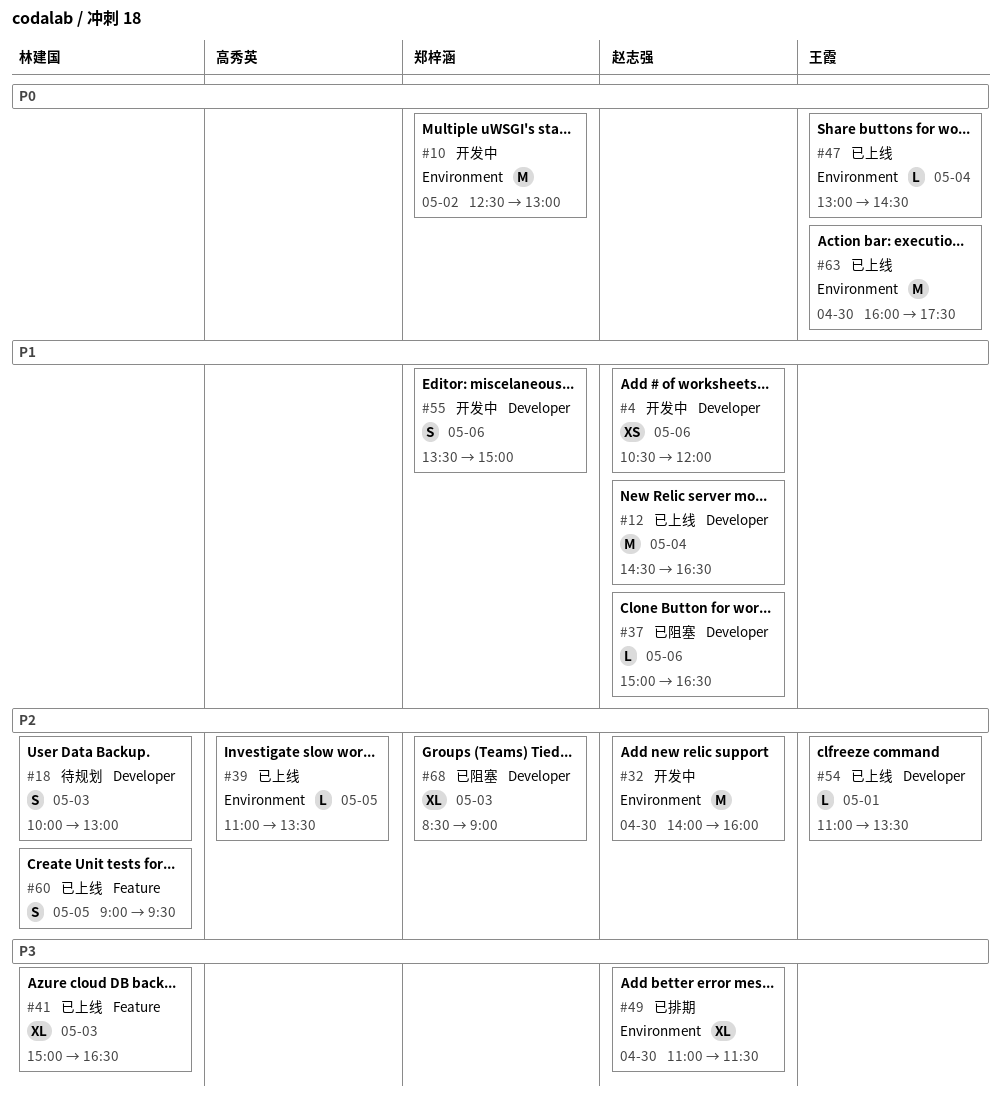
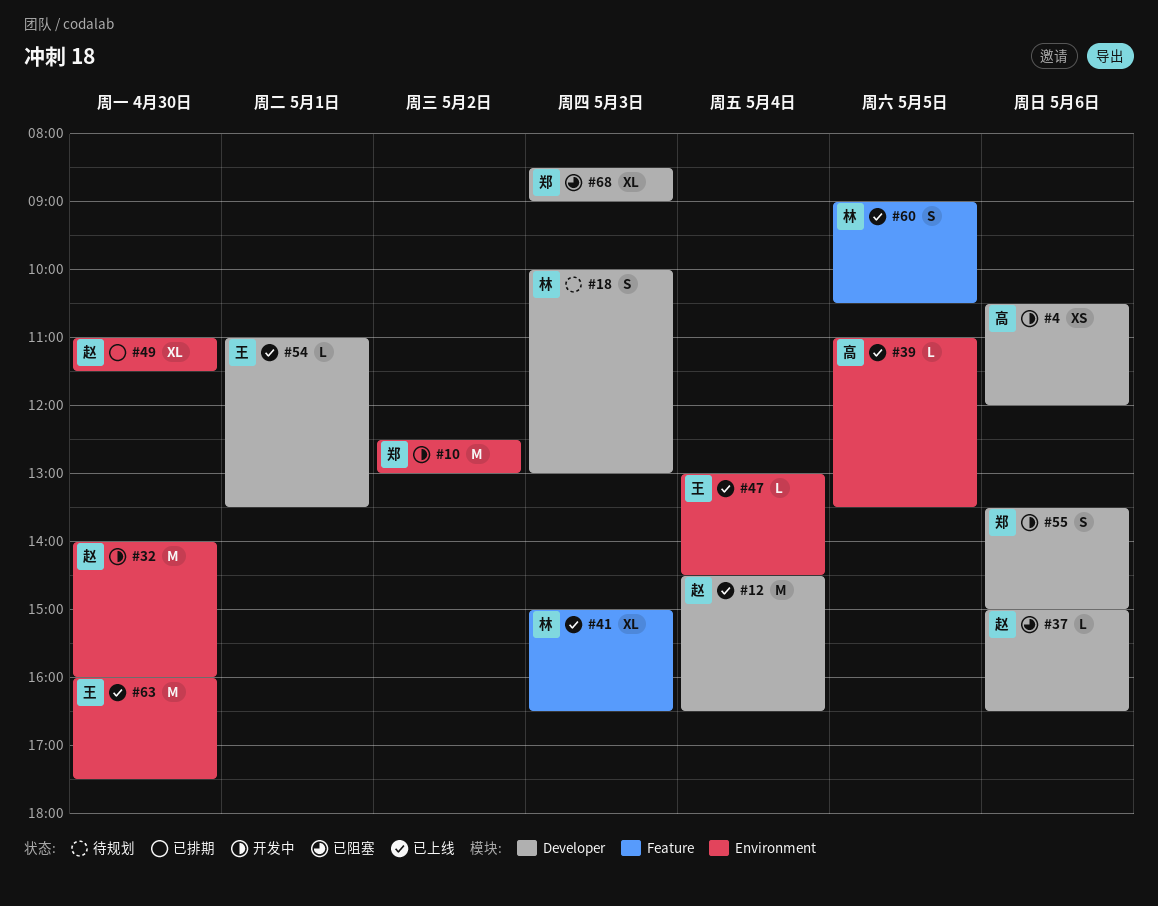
#4, owner: 赵志强 -> 高秀英
#60, ends: 09:30 -> 10:30

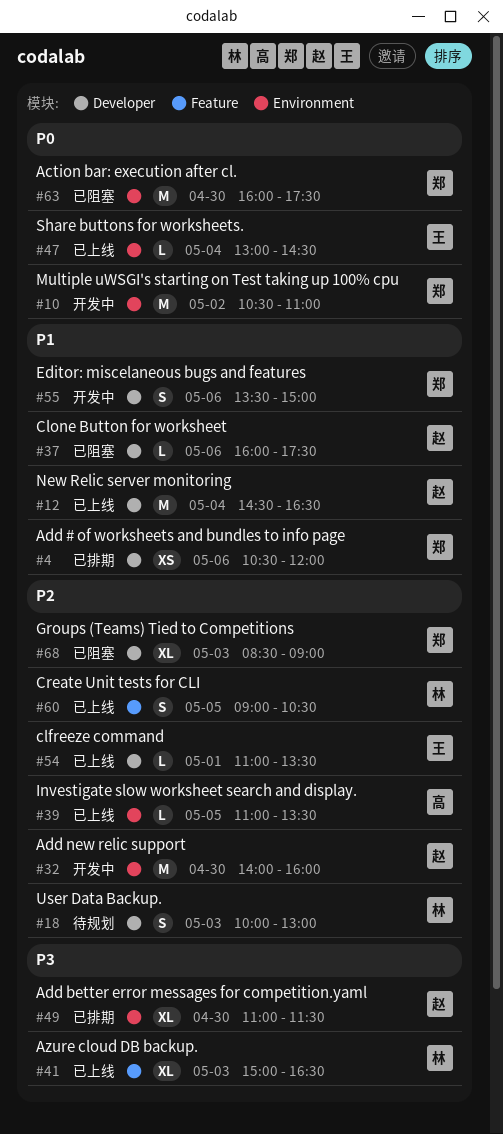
#4, status: 开发中 -> 已排期
#4, owner: 高 -> 郑
#10, begins: 12:30 -> 10:30
#10, ends: 13:00 -> 11:00
#37, begins: 15:00 -> 16:00
#37, ends: 16:30 -> 17:30
#63, status: 已上线 -> 已阻塞
#63, owner: 王 -> 郑

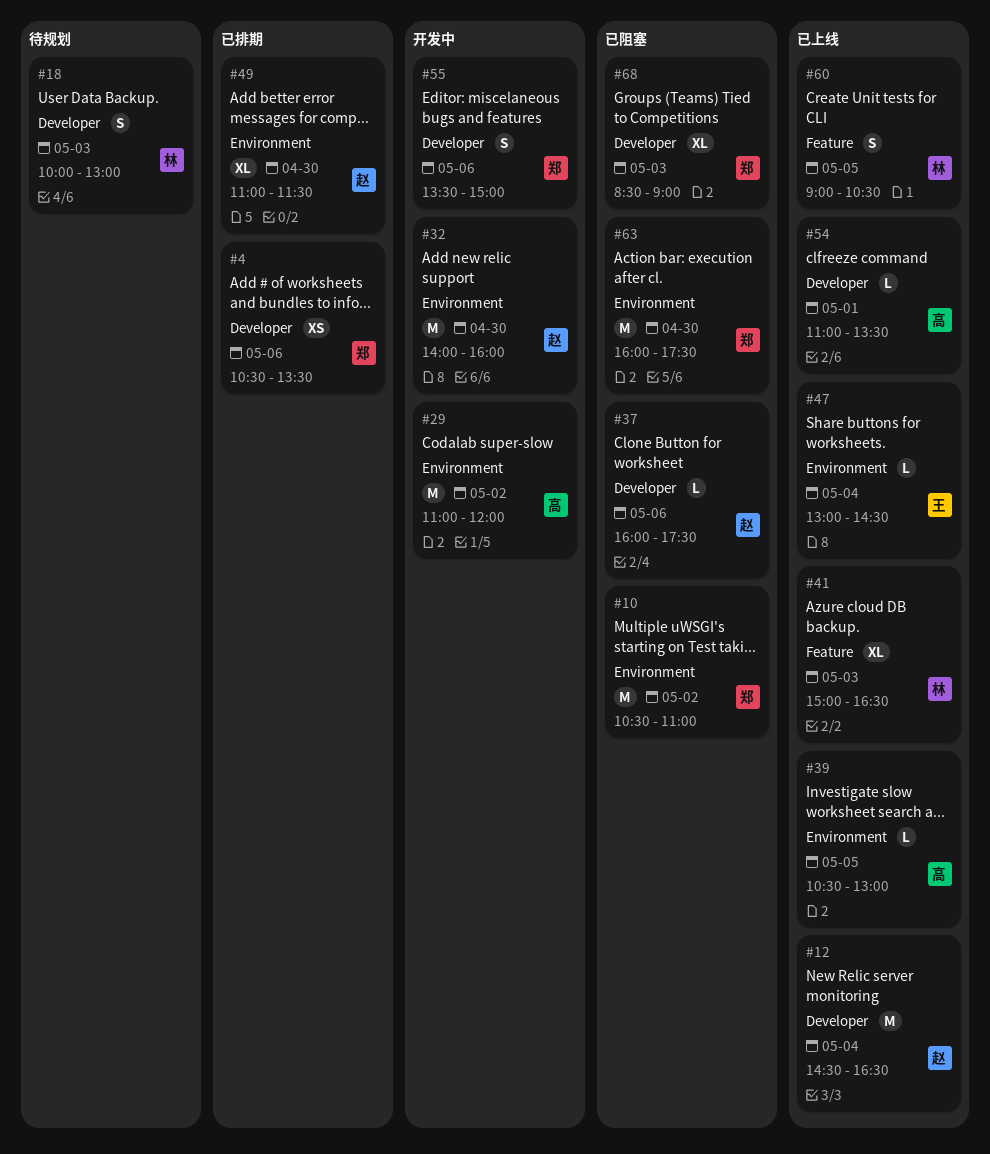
#4, ends: 12:00 -> 13:30
#10, status: 开发中 -> 已阻塞
#29: none -> present
#39, begins: 11:00 -> 10:30
#39, ends: 13:30 -> 13:00
#54, owner: 王 -> 高

